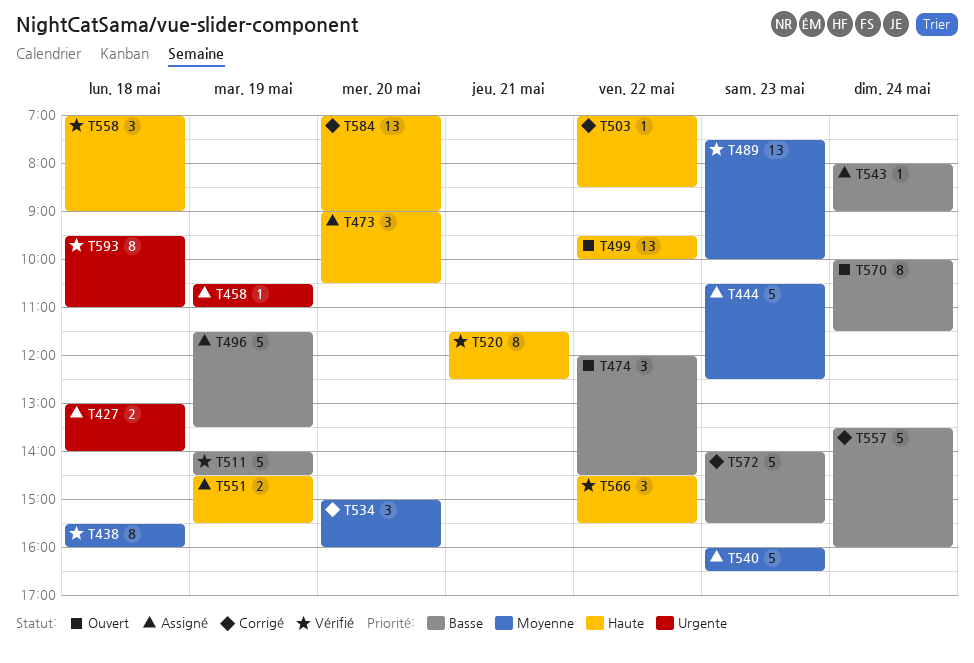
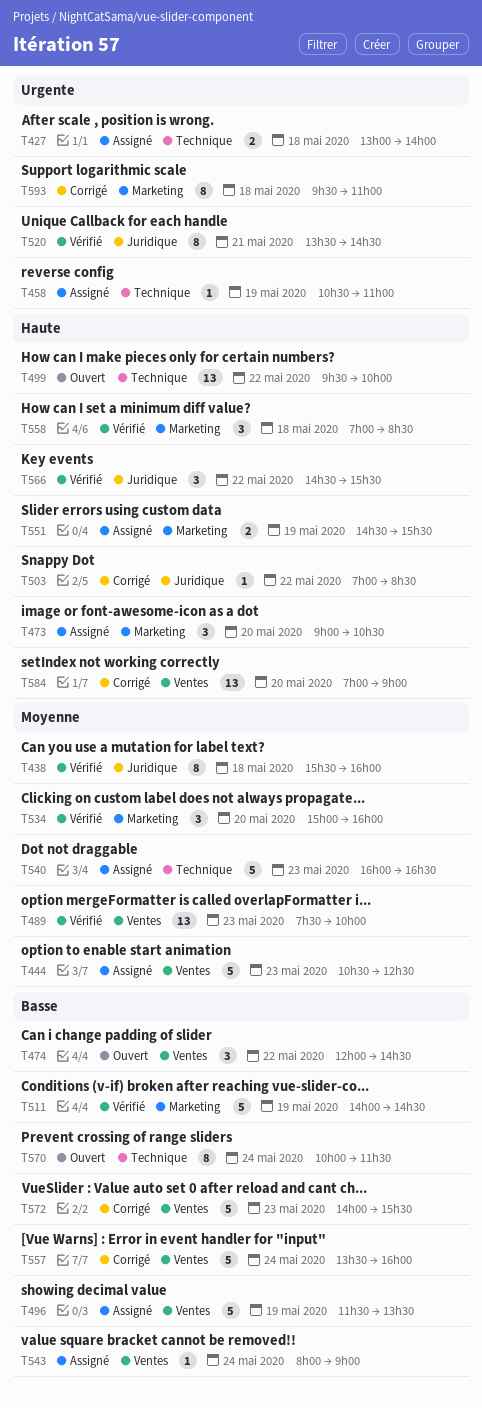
T520, priority: Haute -> Urgente
T520, begins: 11:30 -> 13:30
T520, ends: 12:30 -> 14:30
T534, status: Corrigé -> Vérifié
T558, ends: 09:00 -> 08:30
T593, status: Vérifié -> Corrigé

